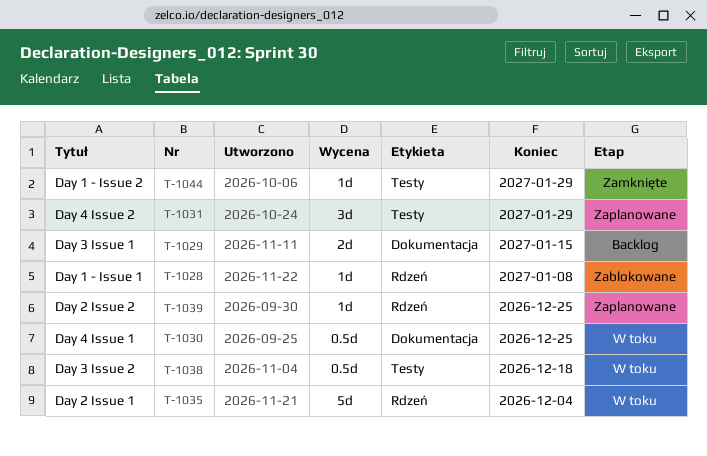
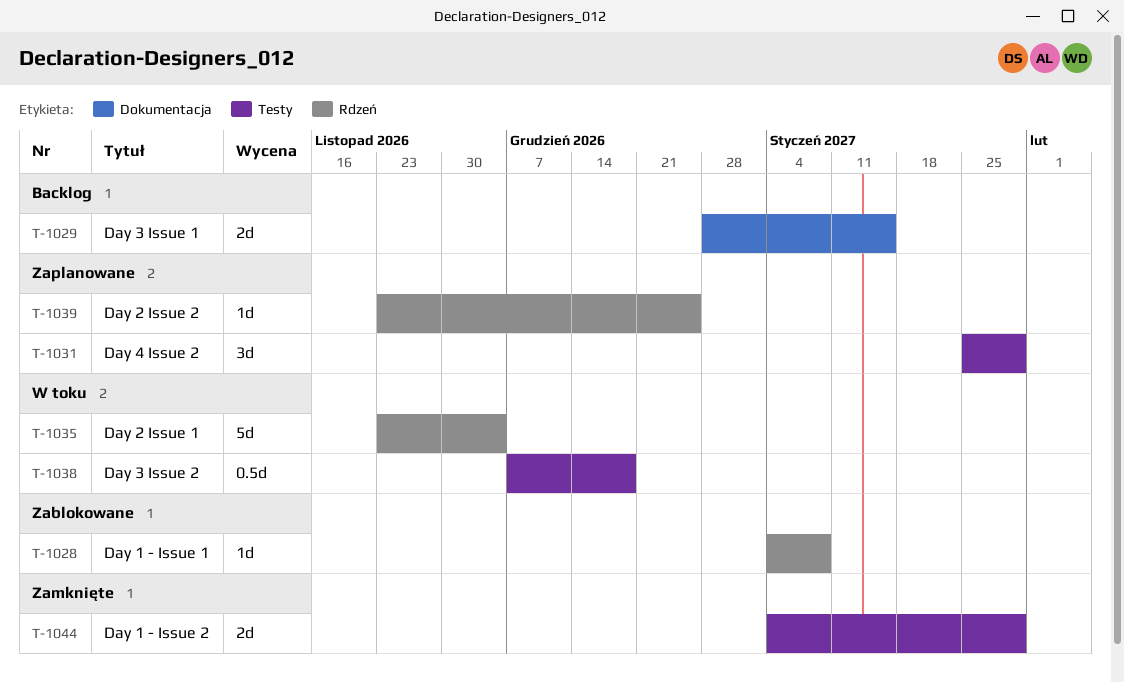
T-1030: present -> none
T-1044, estimate: 1d -> 2d

